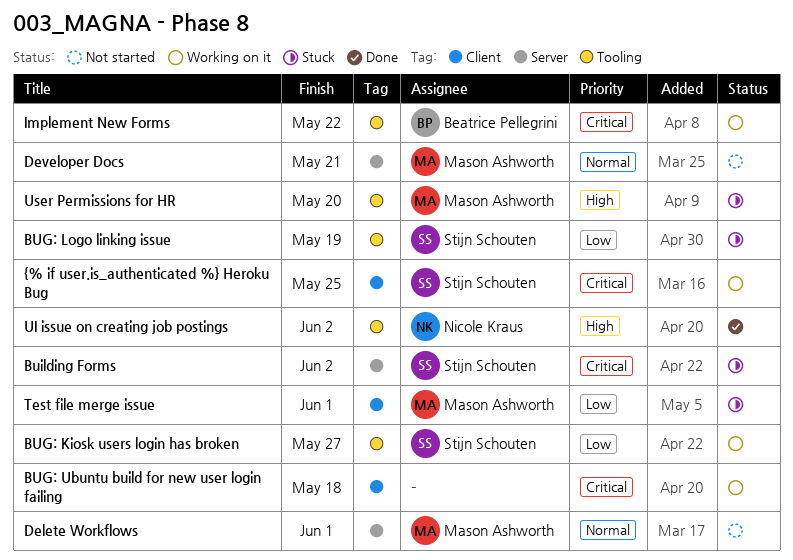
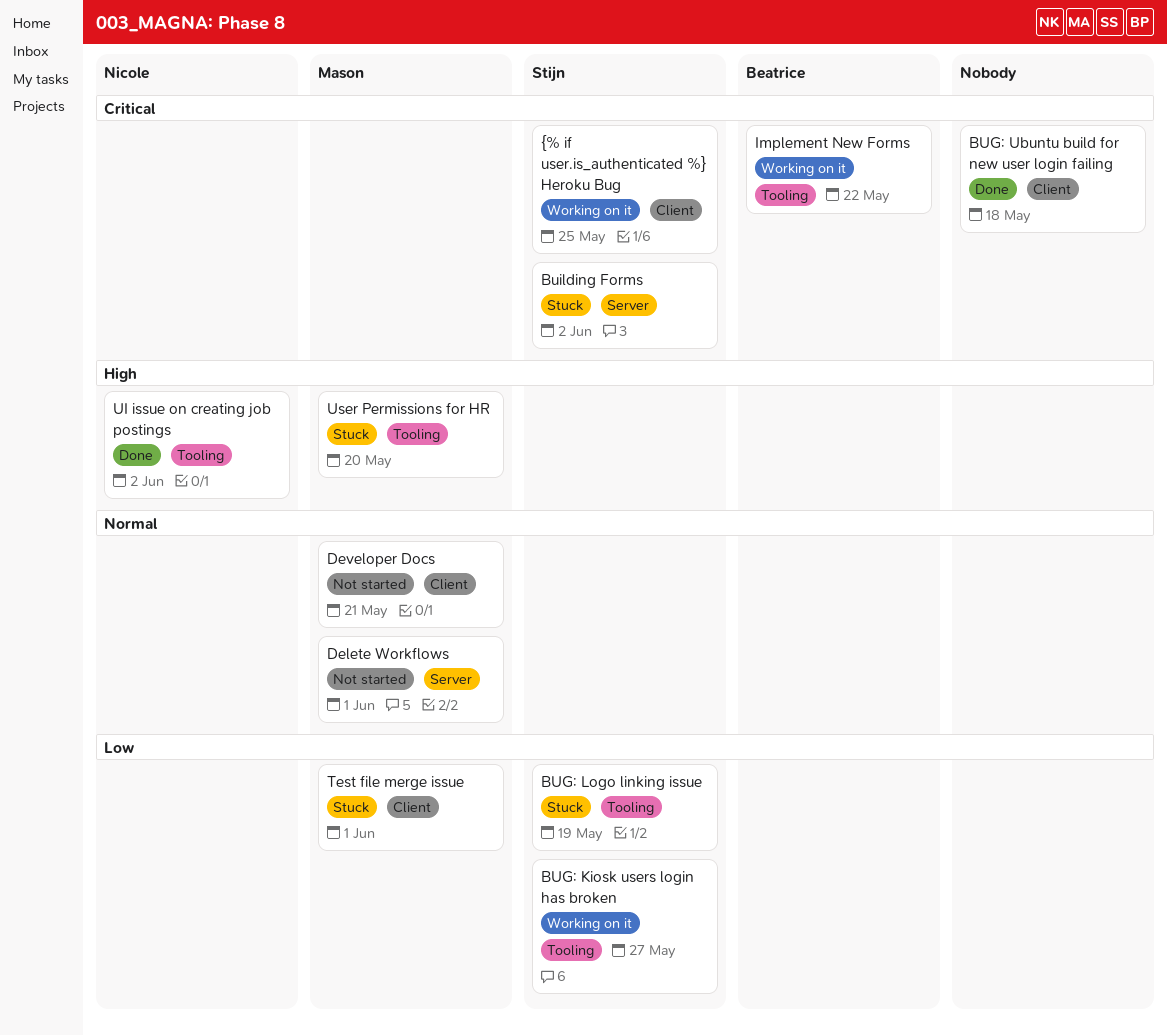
BUG: Ubuntu build for new user login failing, status: Working on it -> Done
Developer Docs, label: Server -> Client

